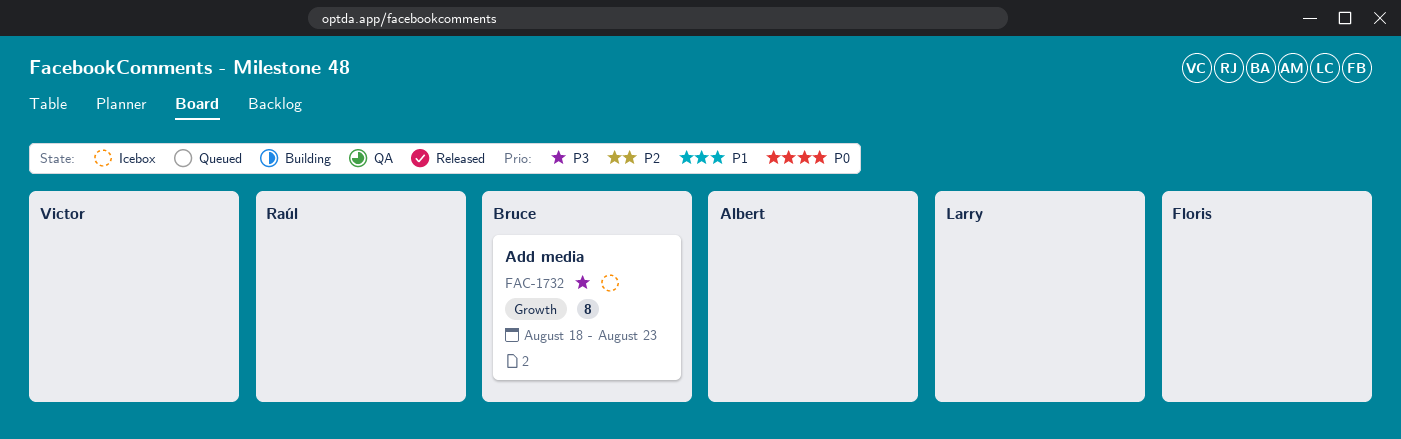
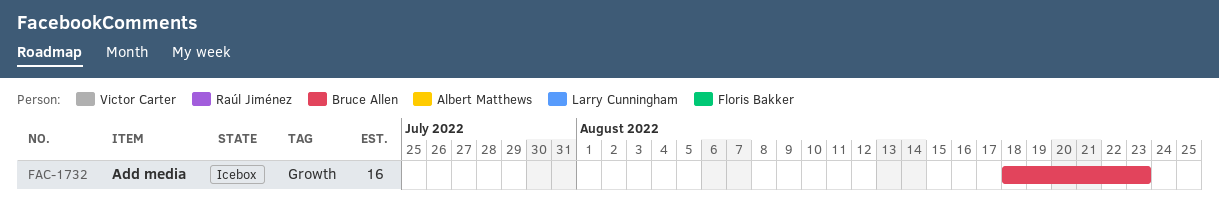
FAC-1732, estimate: 8 -> 16

